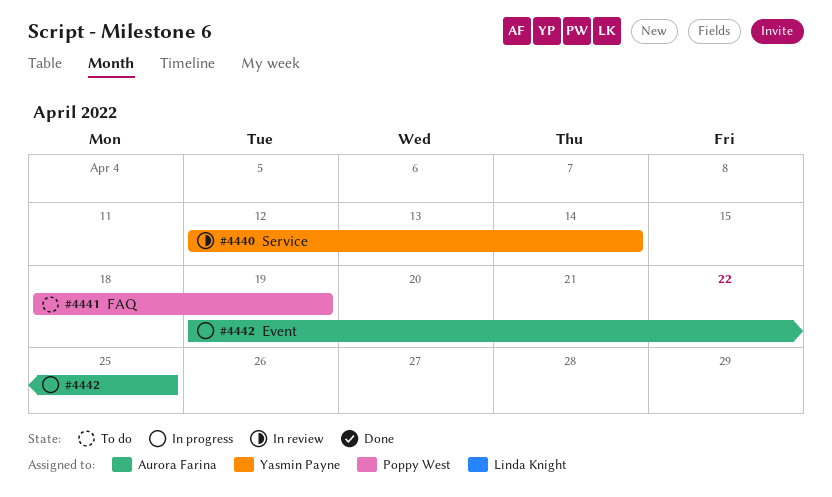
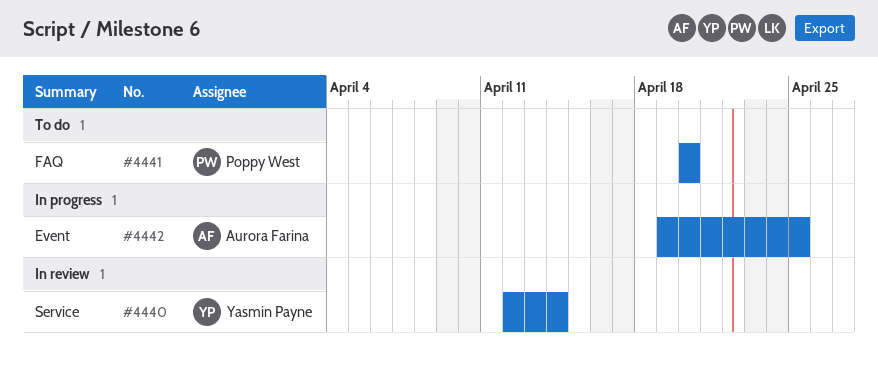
#4441, start: Apr 18 -> Apr 20
#4441, due: Apr 19 -> Apr 20

